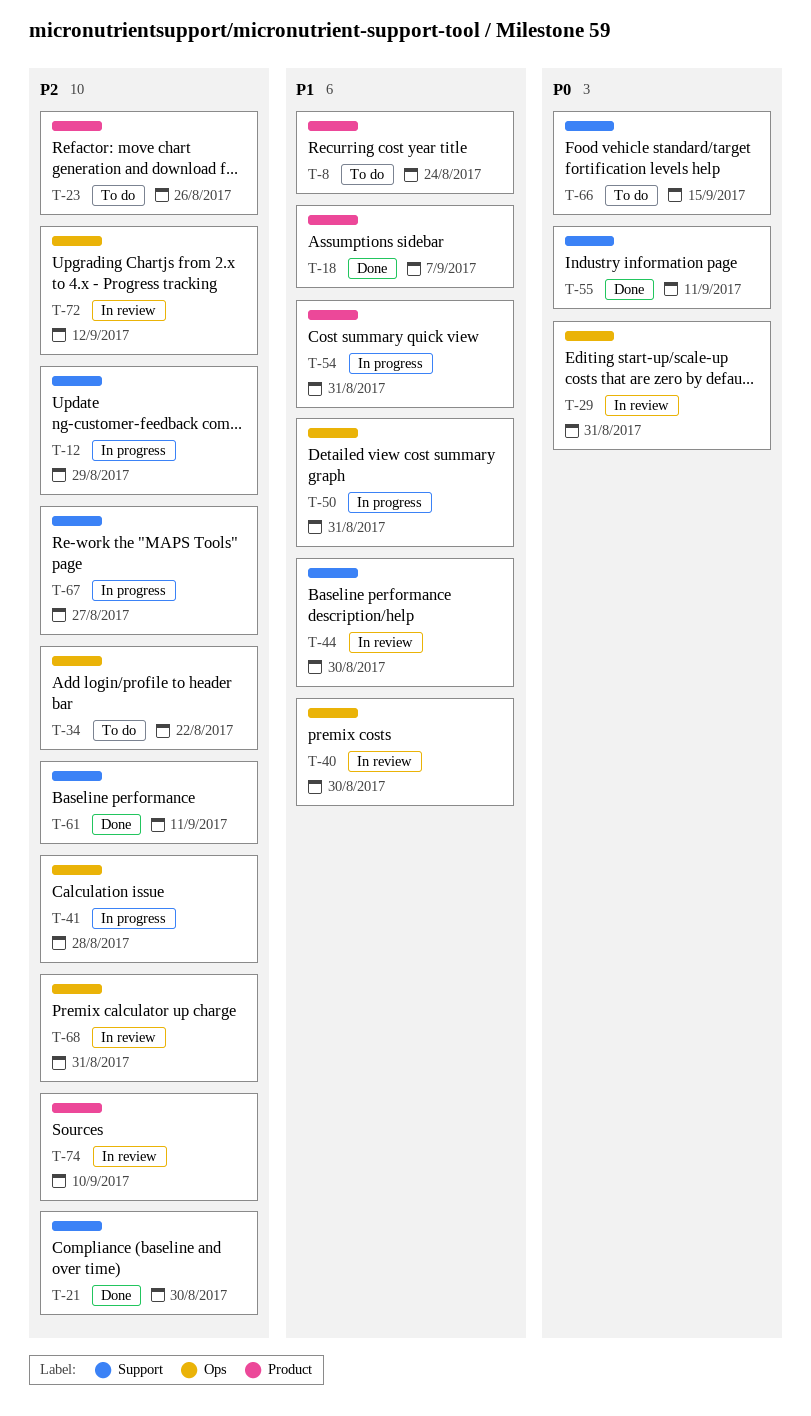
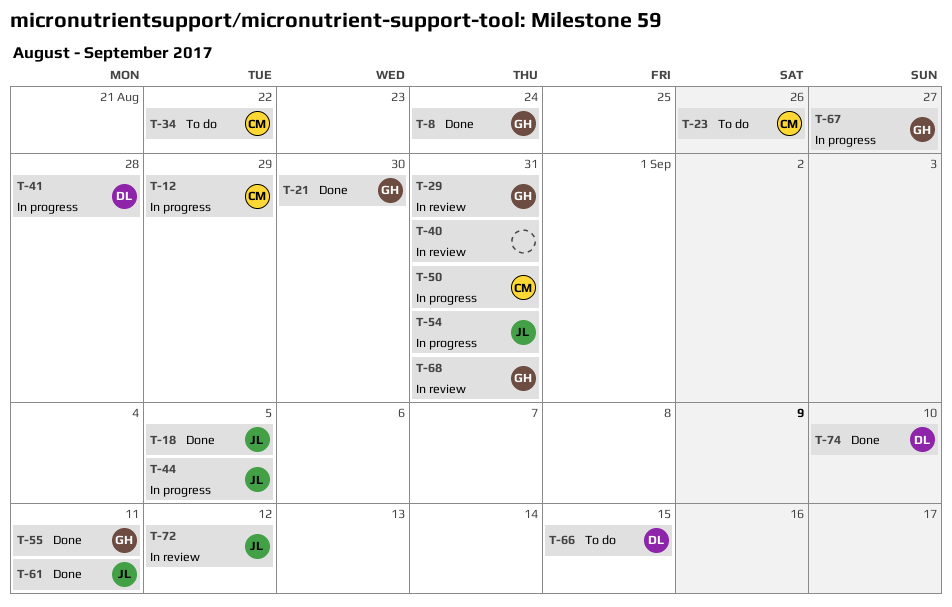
T-8, status: To do -> Done
T-18, due: Sep 7 -> Sep 5
T-40, due: Aug 30 -> Aug 31
T-44, status: In review -> In progress
T-44, due: Aug 30 -> Sep 5
T-74, status: In review -> Done

